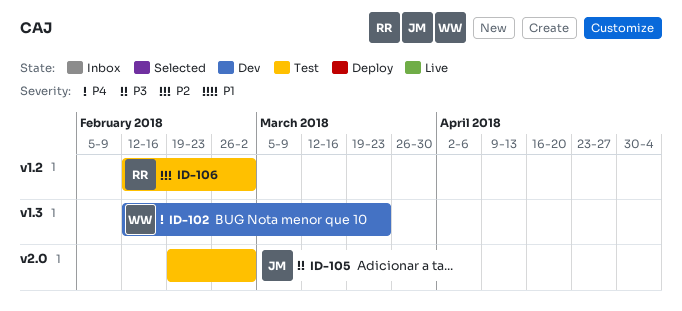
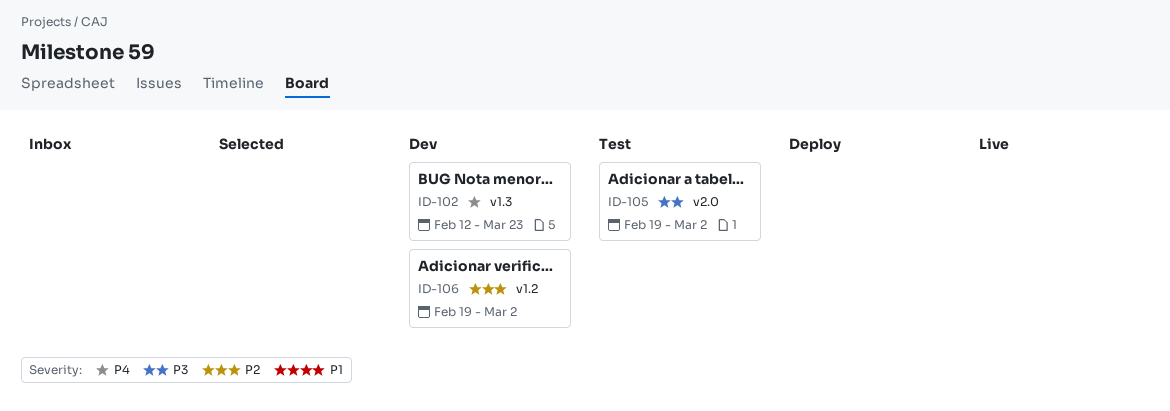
ID-106, status: Test -> Dev
ID-106, start: Feb 12 -> Feb 19

